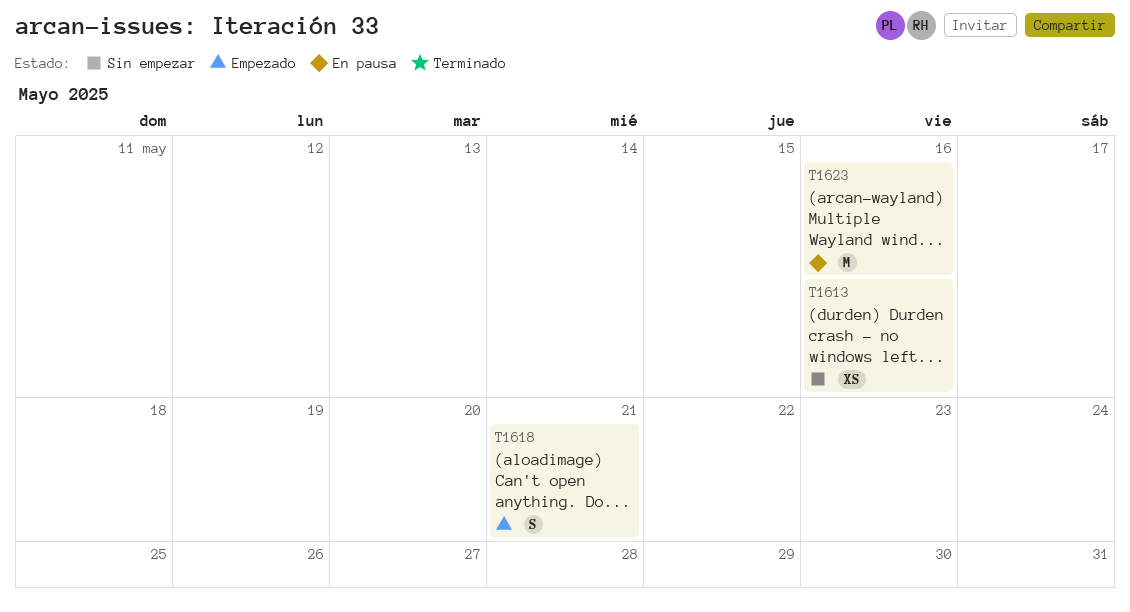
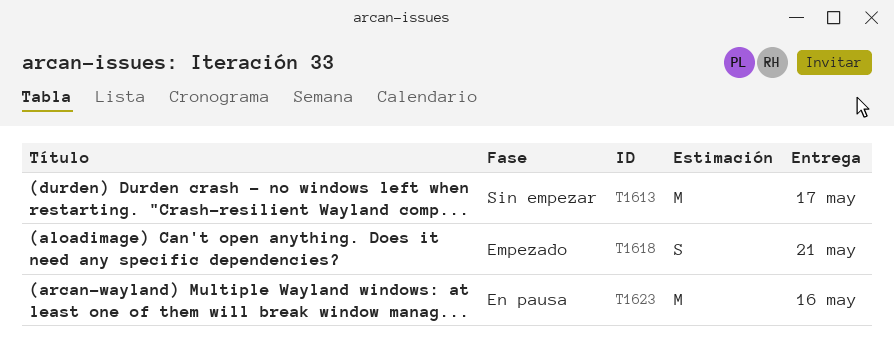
T1613, estimate: XS -> M
T1613, due: May 16 -> May 17

